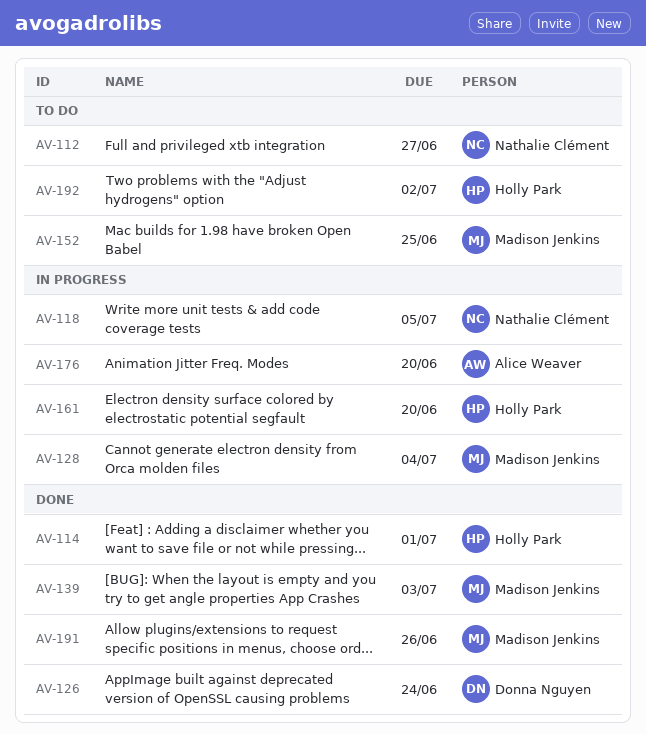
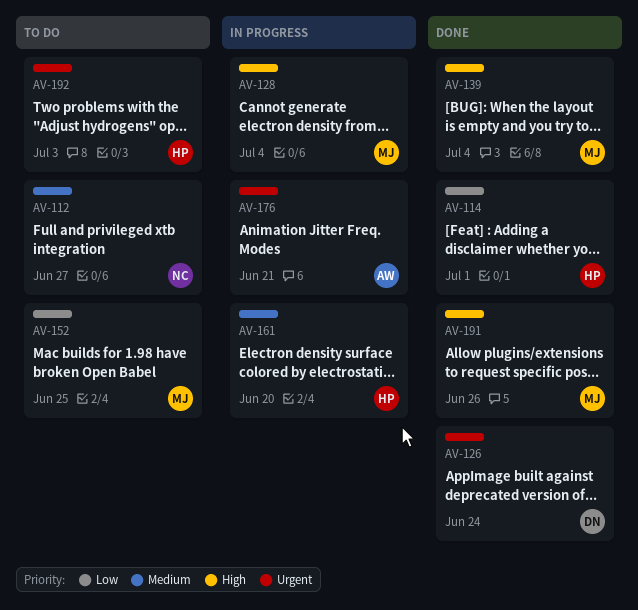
AV-118: present -> none
AV-139, due: Jul 3 -> Jul 4
AV-176, due: Jun 20 -> Jun 21
AV-192, due: Jul 2 -> Jul 3

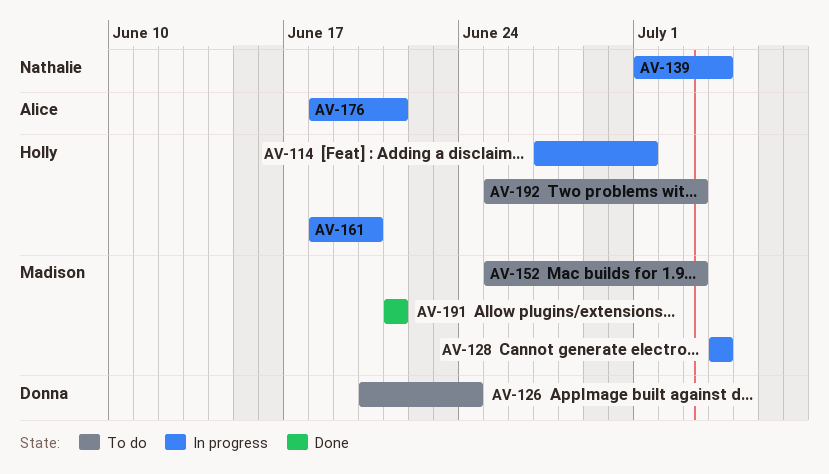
AV-112: present -> none
AV-114, status: Done -> In progress
AV-126, status: Done -> To do
AV-139, status: Done -> In progress
AV-139, owner: Madison -> Nathalie
AV-152, due: Jun 25 -> Jul 3
AV-191, due: Jun 26 -> Jun 21

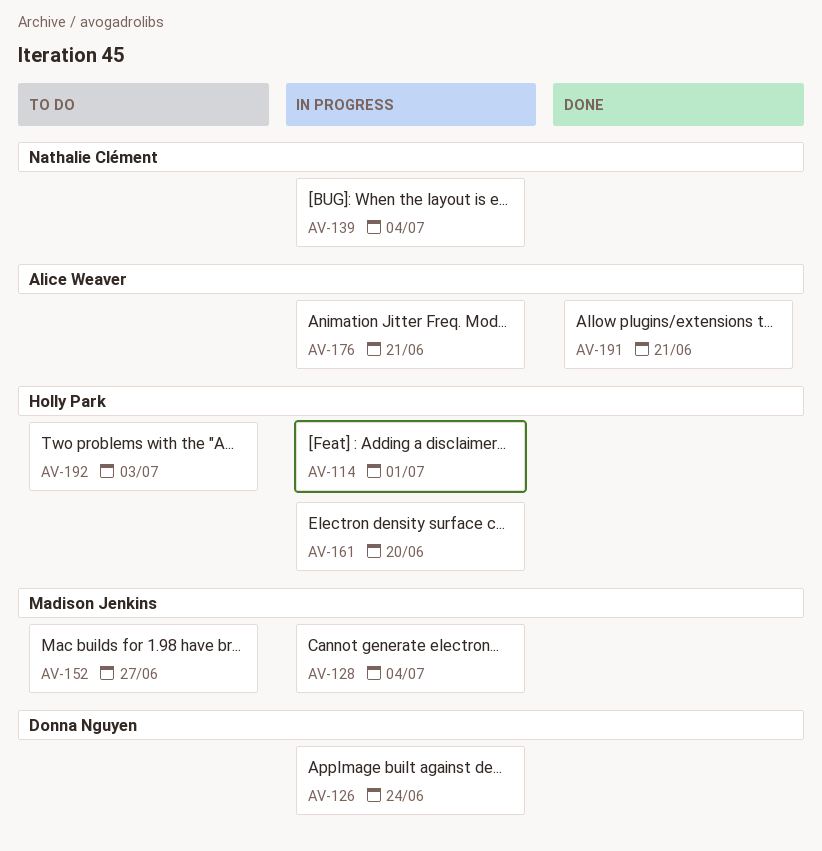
AV-126, status: To do -> In progress
AV-152, due: Jul 3 -> Jun 27
AV-191, owner: Madison Jenkins -> Alice Weaver

